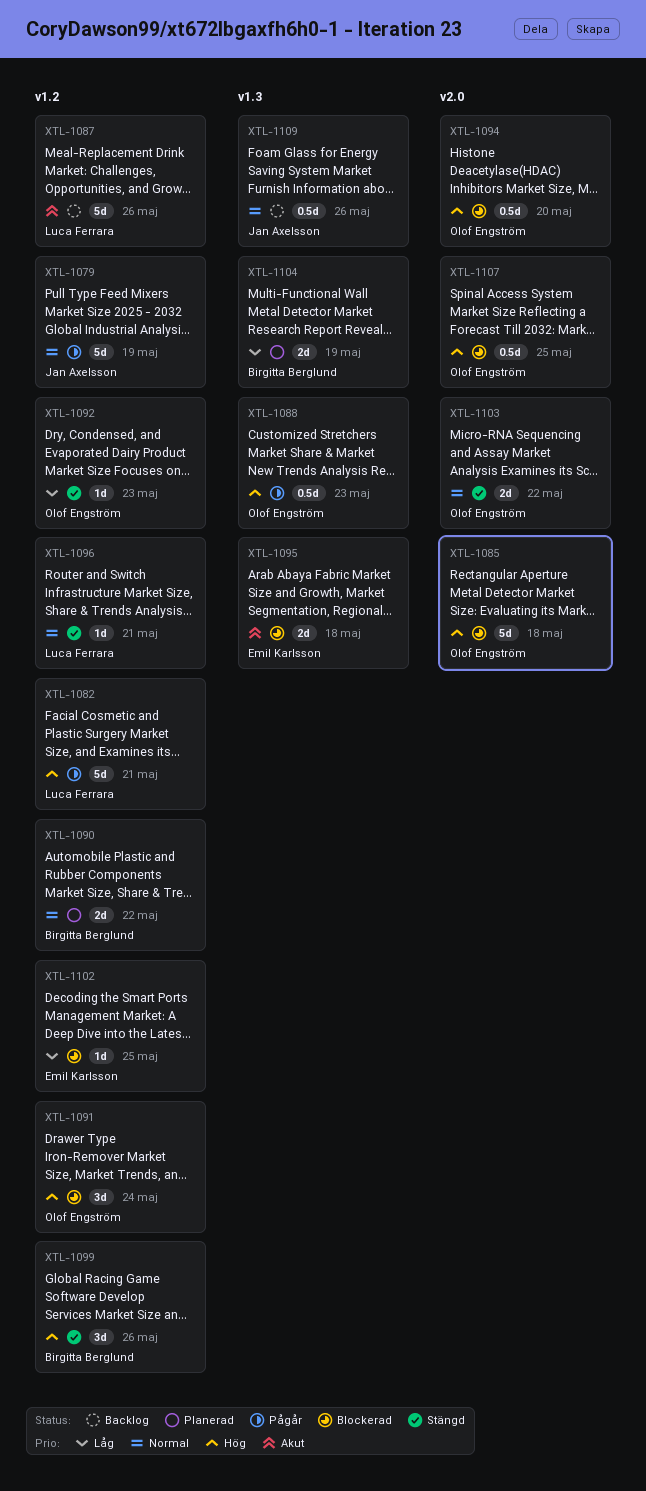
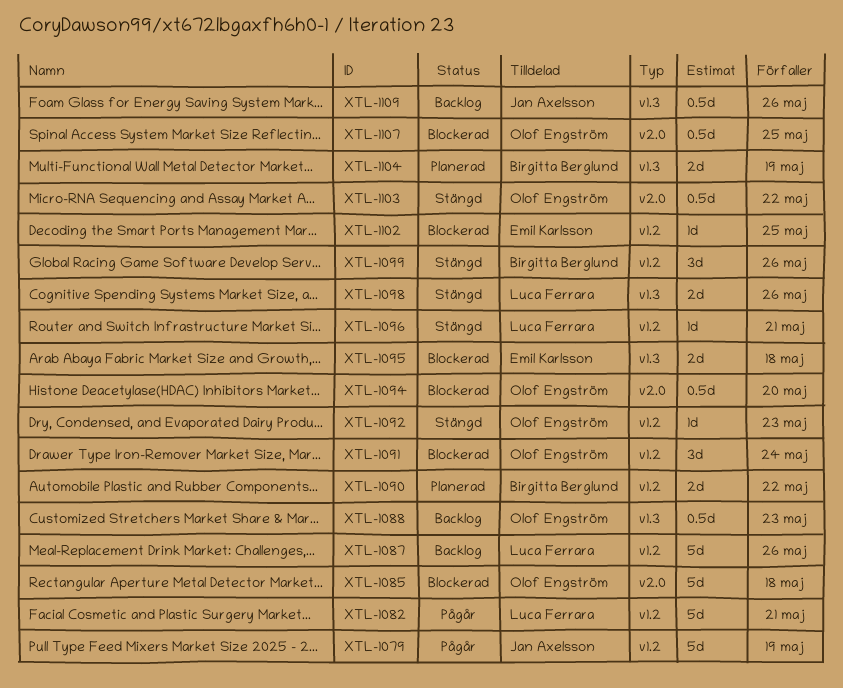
XTL-1088, status: Pågår -> Backlog
XTL-1098: none -> present
XTL-1103, estimate: 2d -> 0.5d

